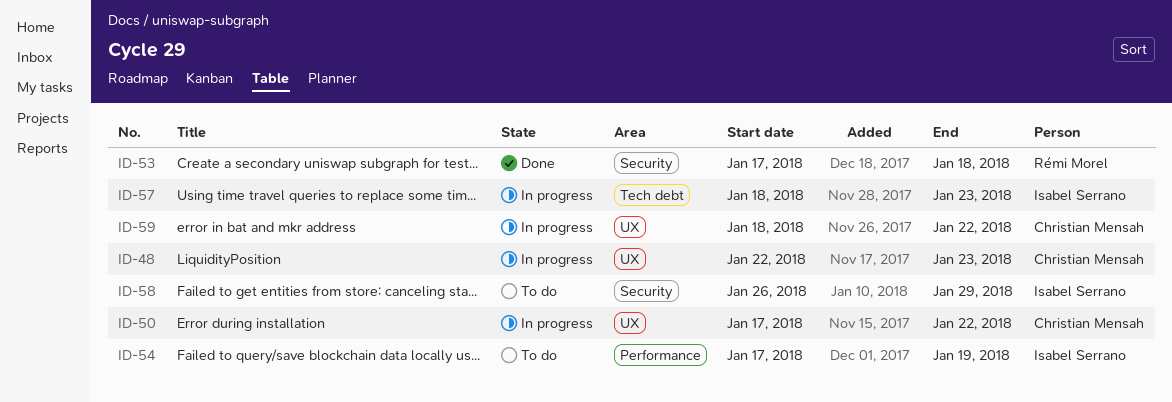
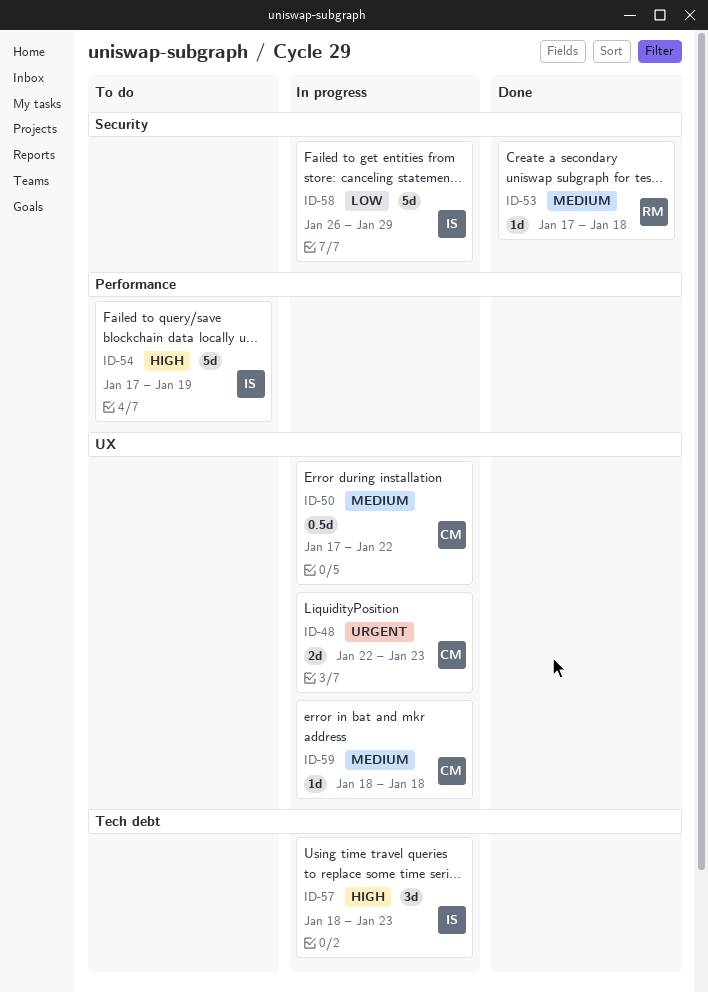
ID-58, status: To do -> In progress
ID-59, due: Jan 22 -> Jan 18

